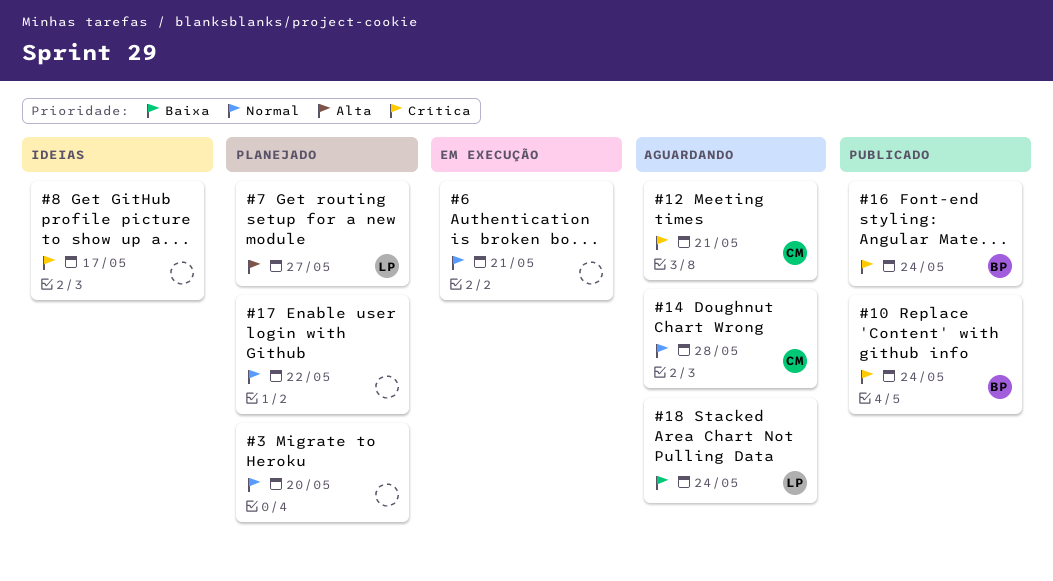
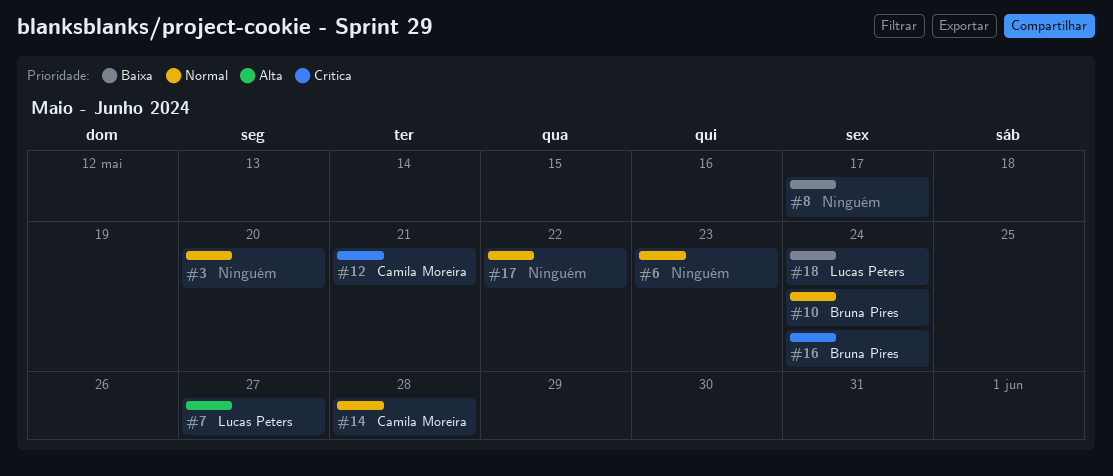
#6, due: May 21 -> May 23
#8, priority: Crítica -> Baixa
#10, priority: Crítica -> Normal

